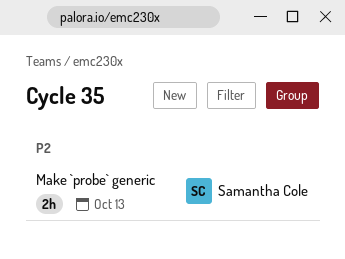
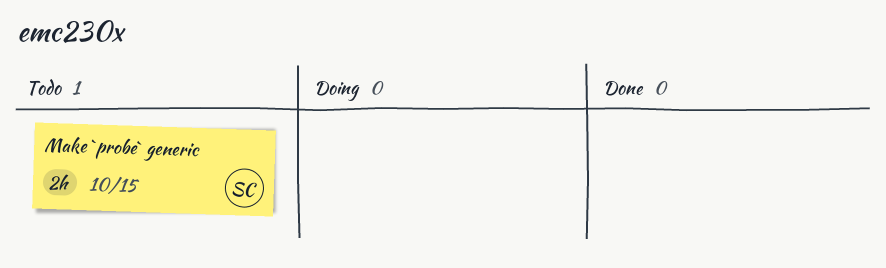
Make `probe` generic, due: Oct 13 -> Oct 15

